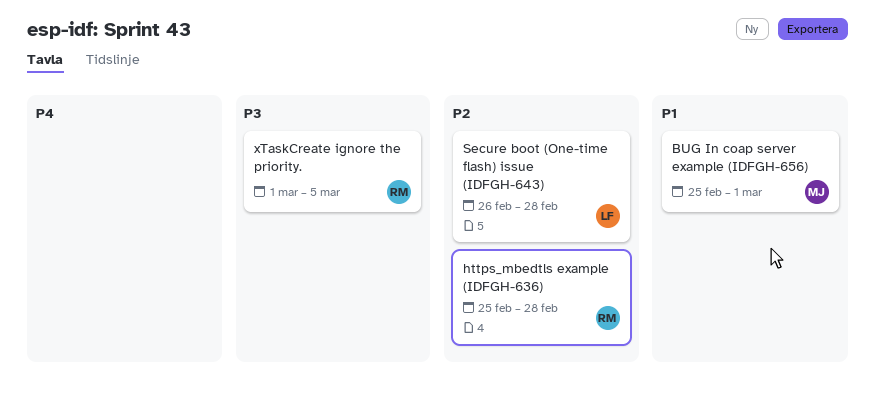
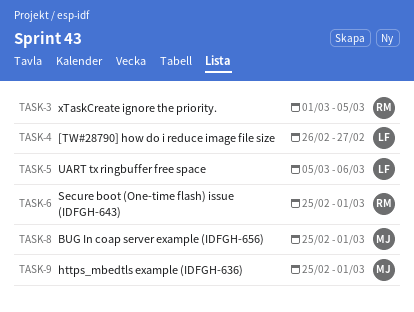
[TW#28790] how do i reduce image file size: none -> present
https_mbedtls example (IDFGH-636), owner: RM -> MJ
https_mbedtls example (IDFGH-636), due: Feb 28 -> Mar 1
Secure boot (One-time flash) issue (IDFGH-643), owner: LF -> RM
Secure boot (One-time flash) issue (IDFGH-643), start: Feb 26 -> Feb 25
Secure boot (One-time flash) issue (IDFGH-643), due: Feb 28 -> Mar 1
UART tx ringbuffer free space: none -> present

